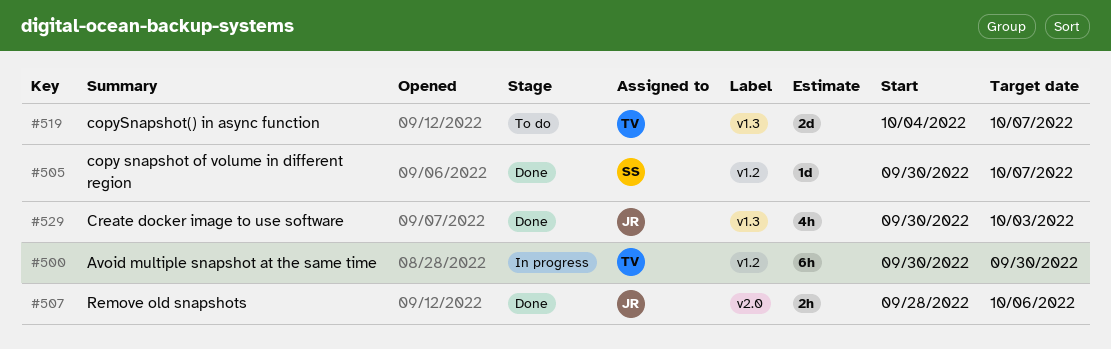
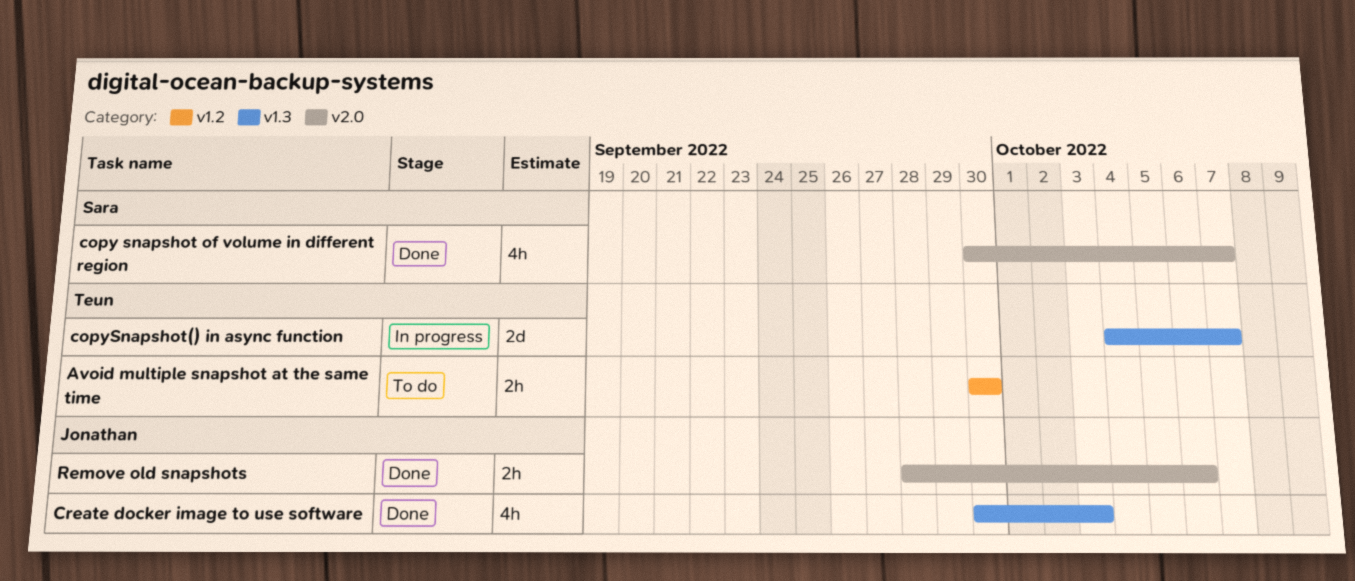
Avoid multiple snapshot at the same time, status: In progress -> To do
Avoid multiple snapshot at the same time, estimate: 6h -> 2h
copy snapshot of volume in different region, label: v1.2 -> v2.0
copy snapshot of volume in different region, estimate: 1d -> 4h
copySnapshot() in async function, status: To do -> In progress

